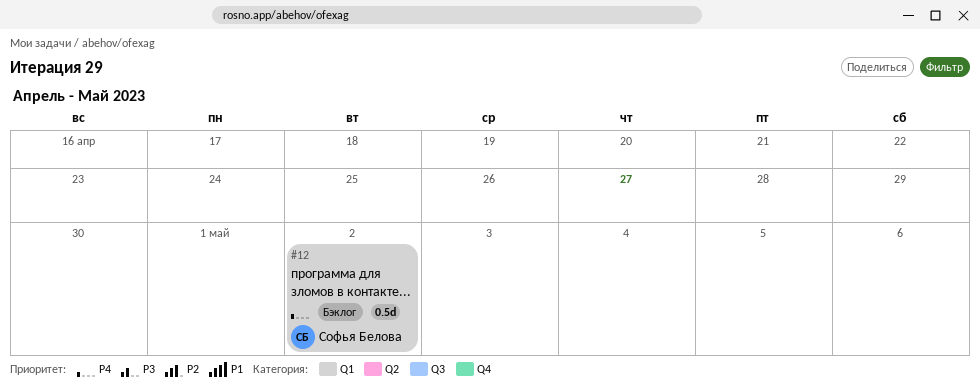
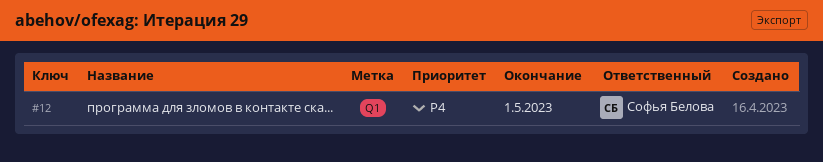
#12, due: May 2 -> May 1

